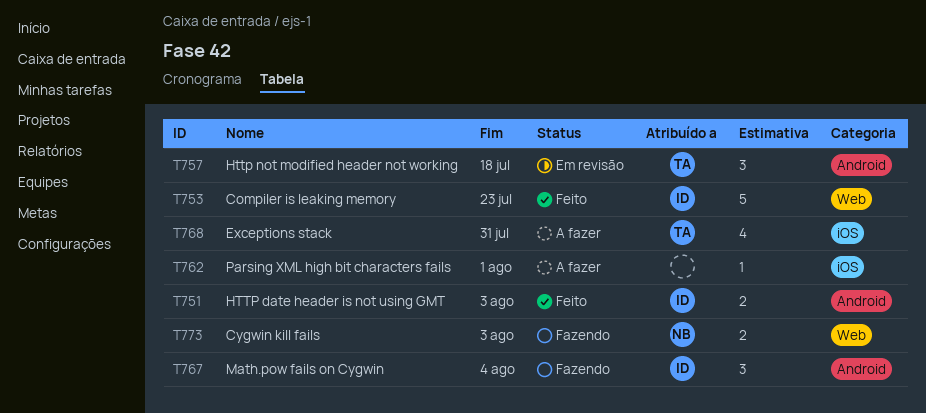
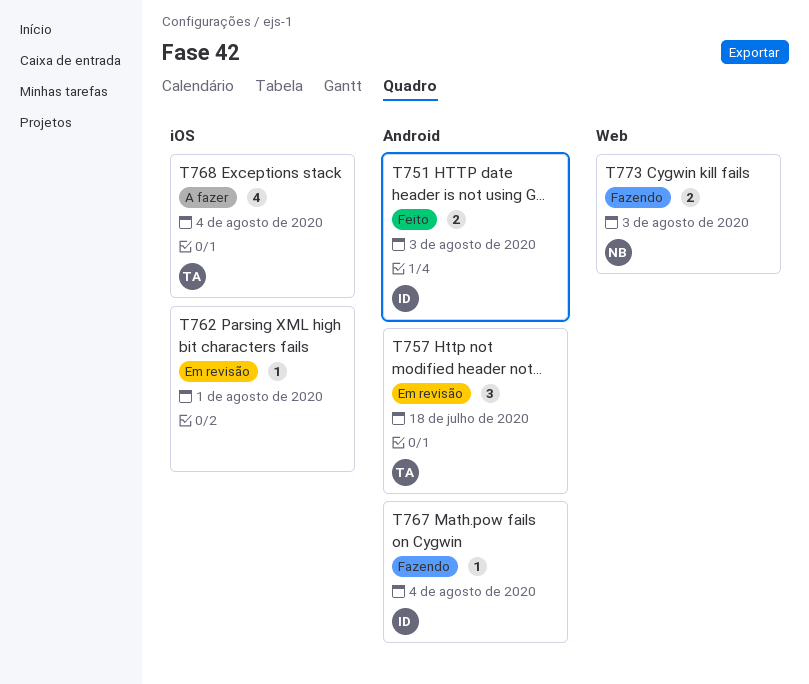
T753: present -> none
T762, status: A fazer -> Em revisão
T767, estimate: 3 -> 1
T768, due: Jul 31 -> Aug 4

